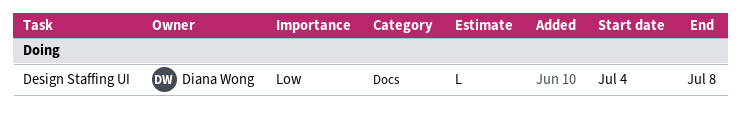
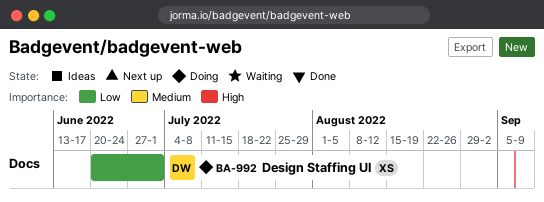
Design Staffing UI, estimate: L -> XS
Design Staffing UI, start: Jul 4 -> Jun 20
Design Staffing UI, due: Jul 8 -> Jul 1

